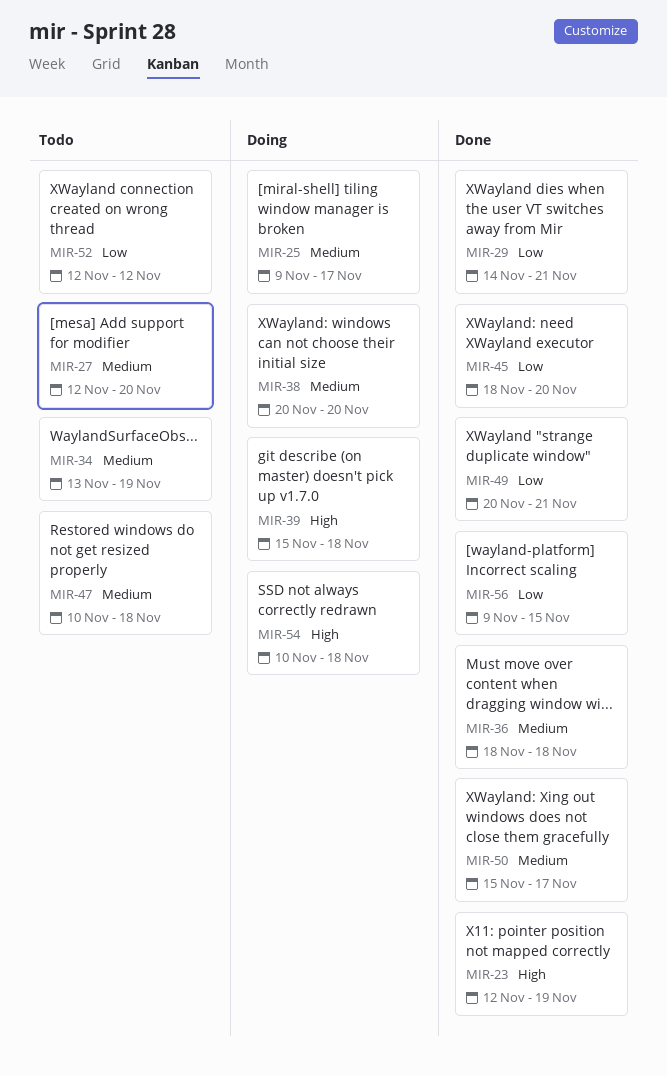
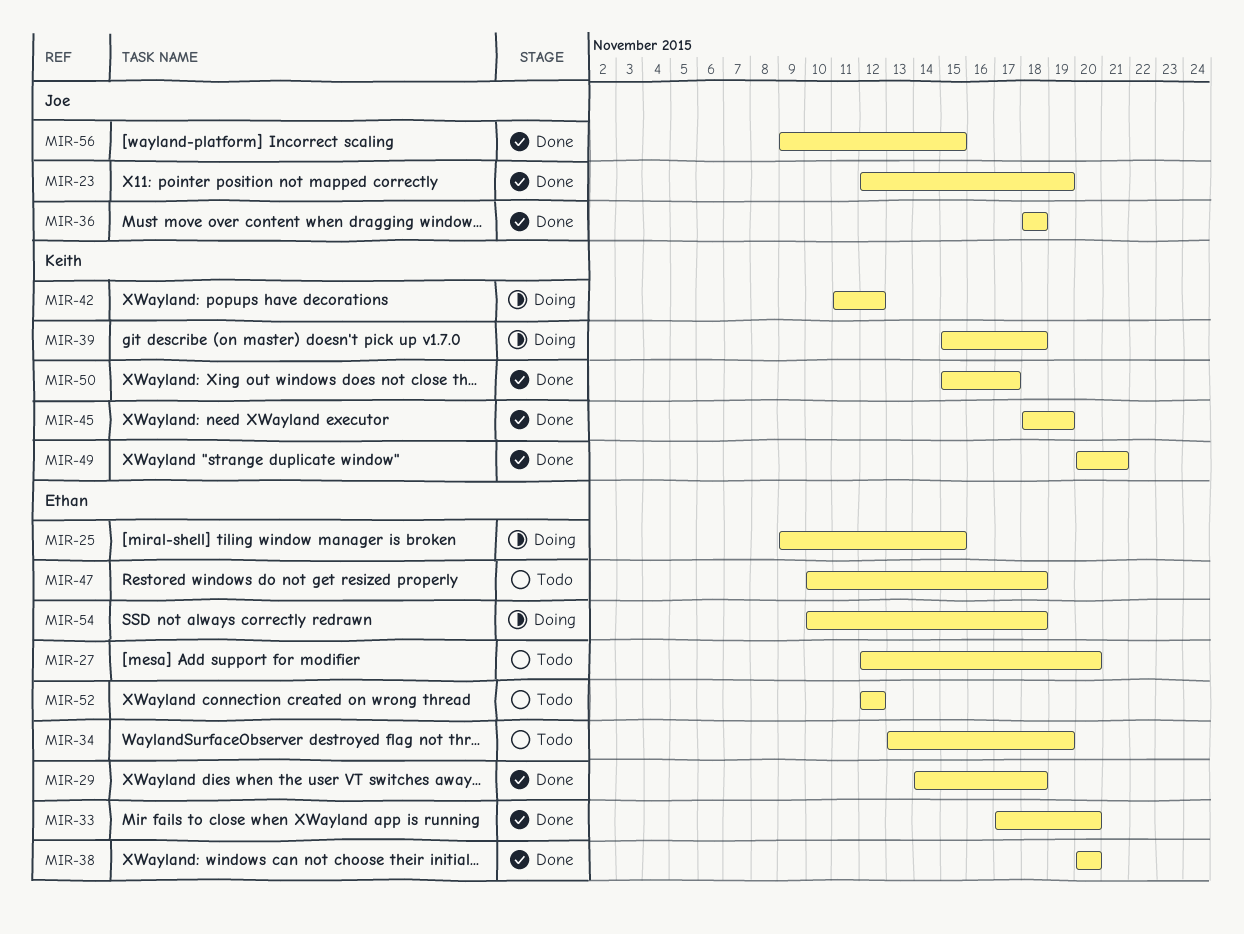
MIR-25, due: Nov 17 -> Nov 15
MIR-29, due: Nov 21 -> Nov 18
MIR-33: none -> present
MIR-38, status: Doing -> Done
MIR-42: none -> present
MIR-45, due: Nov 20 -> Nov 19

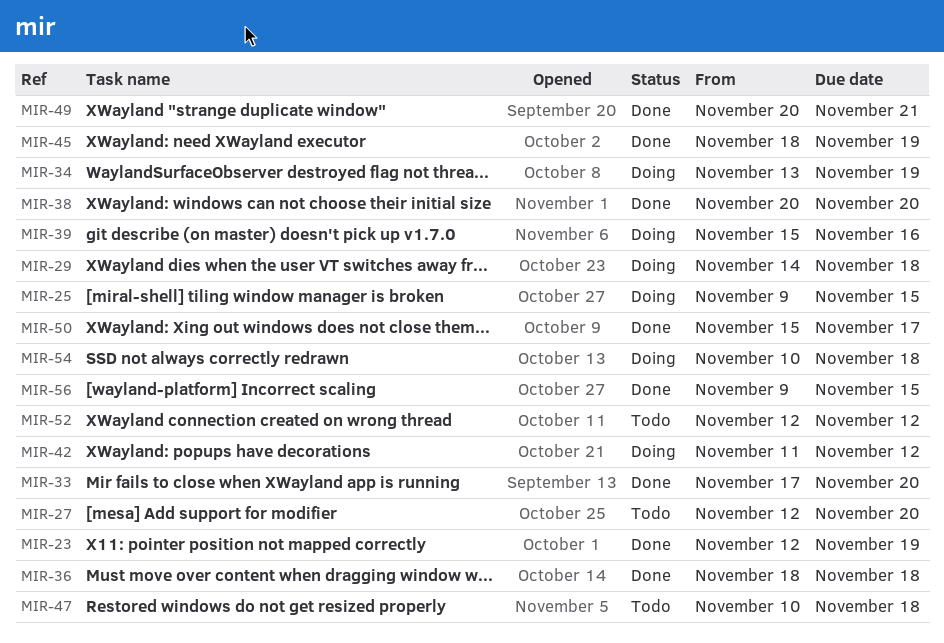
MIR-29, status: Done -> Doing
MIR-34, status: Todo -> Doing
MIR-39, due: Nov 18 -> Nov 16

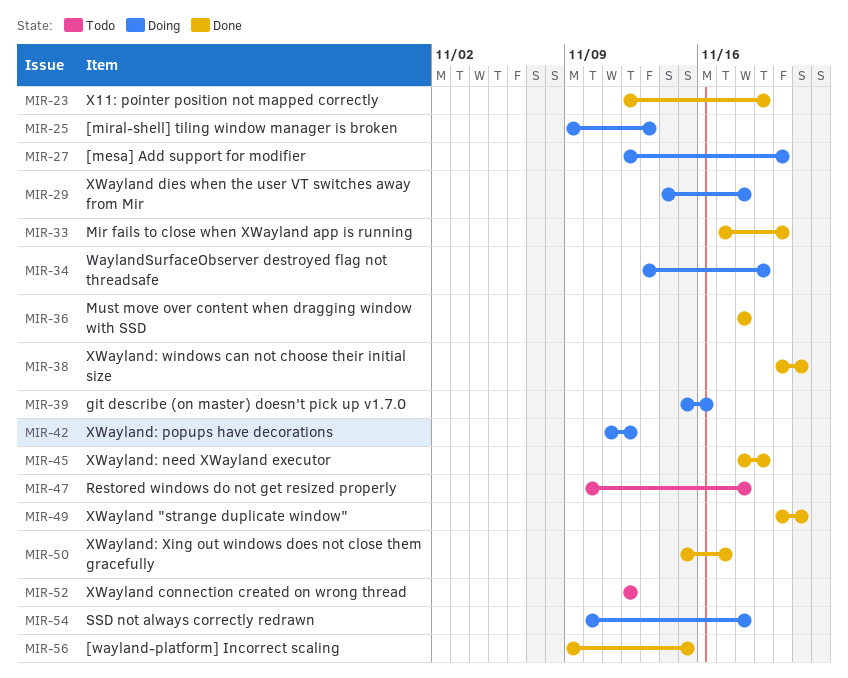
MIR-25, due: Nov 15 -> Nov 13
MIR-27, status: Todo -> Doing
MIR-38, due: Nov 20 -> Nov 21

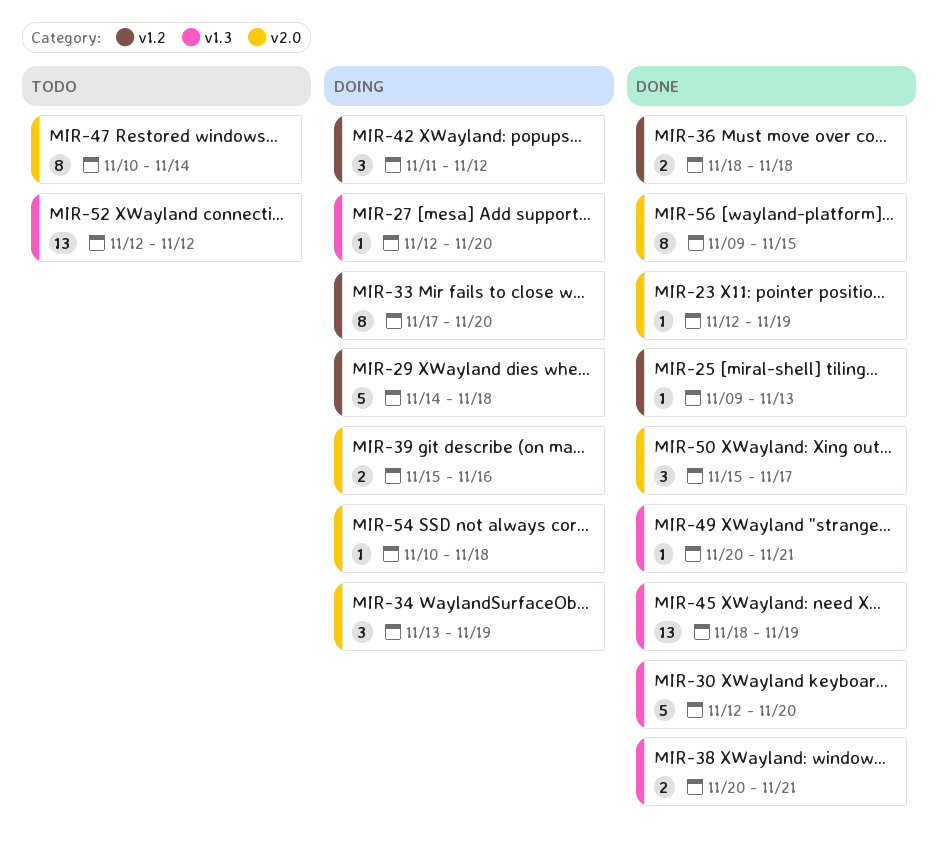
MIR-25, status: Doing -> Done
MIR-30: none -> present
MIR-33, status: Done -> Doing
MIR-47, due: Nov 18 -> Nov 14

